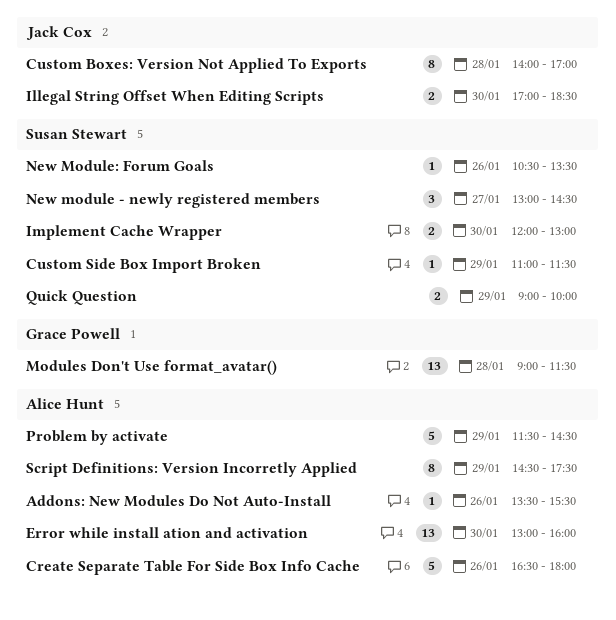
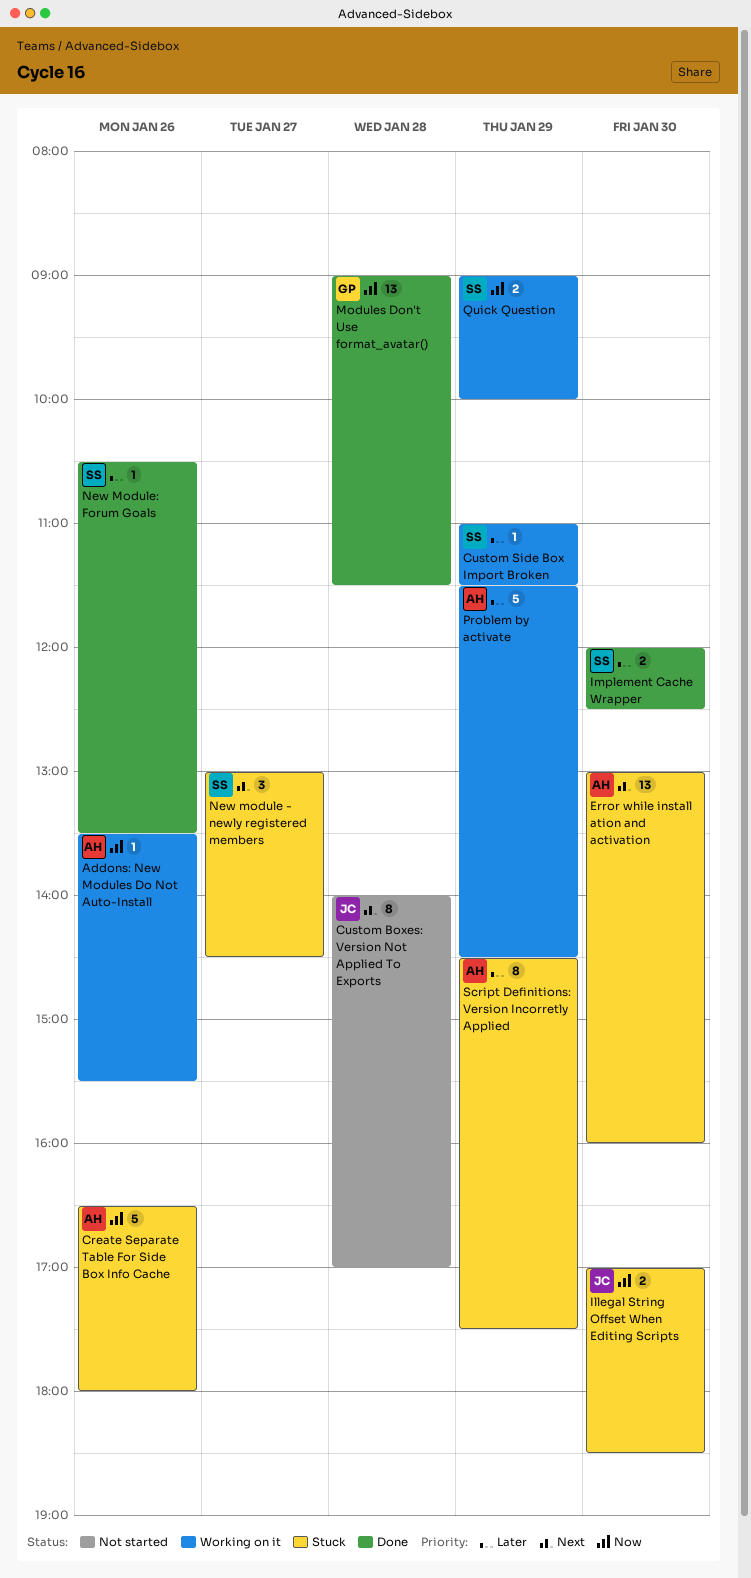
Implement Cache Wrapper, ends: 13:00 -> 12:30

